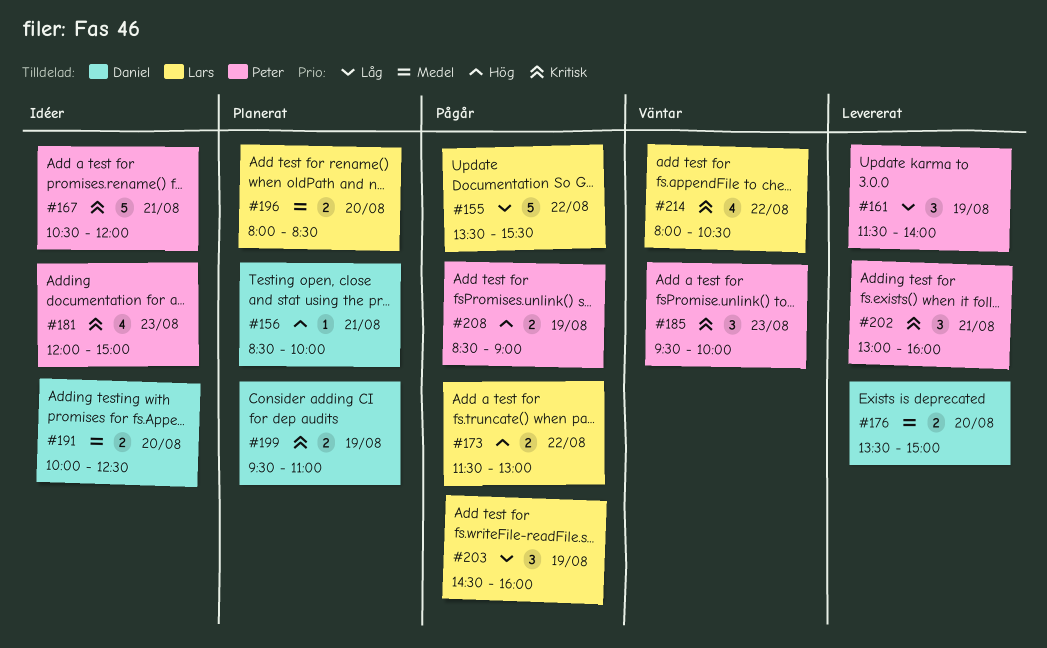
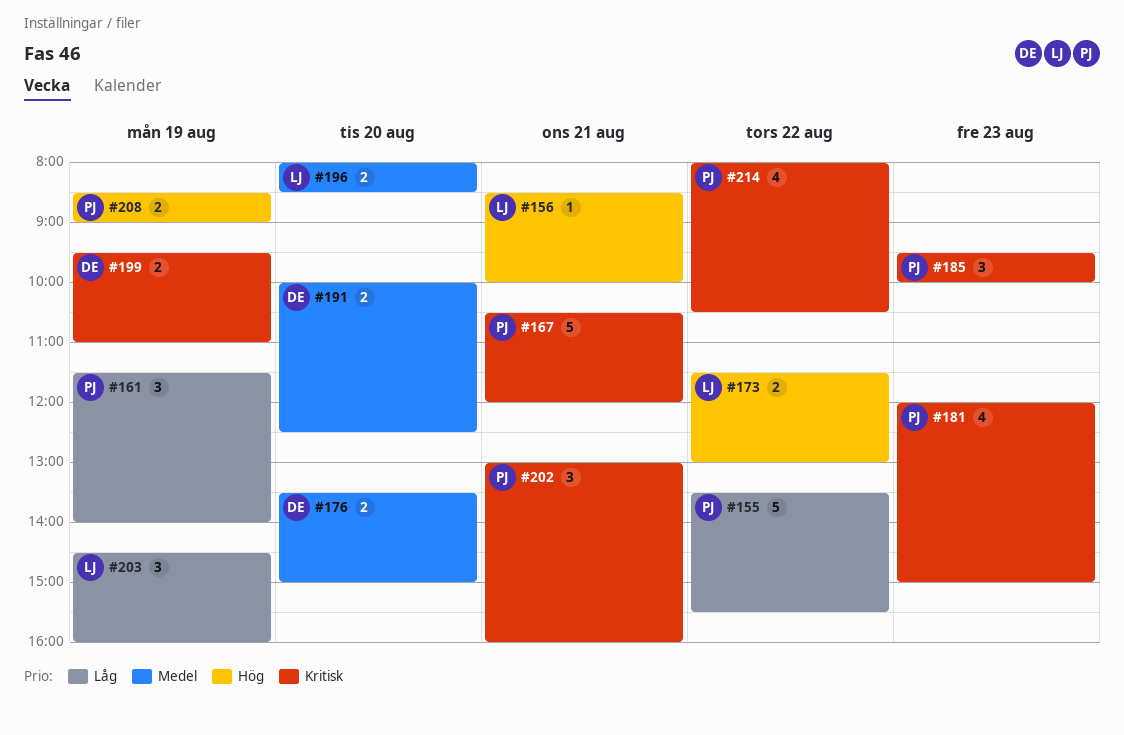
#155, owner: Lars -> Peter
#156, owner: Daniel -> Lars
#214, owner: Lars -> Peter

